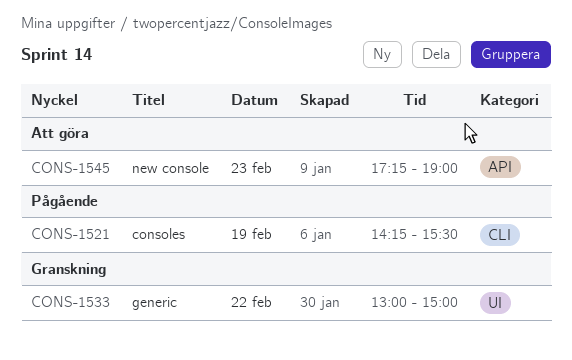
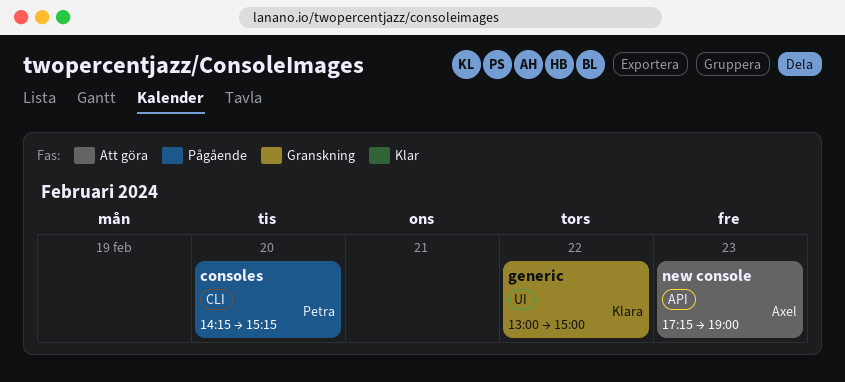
consoles, day: Feb 19 -> Feb 20
consoles, ends: 15:30 -> 15:15

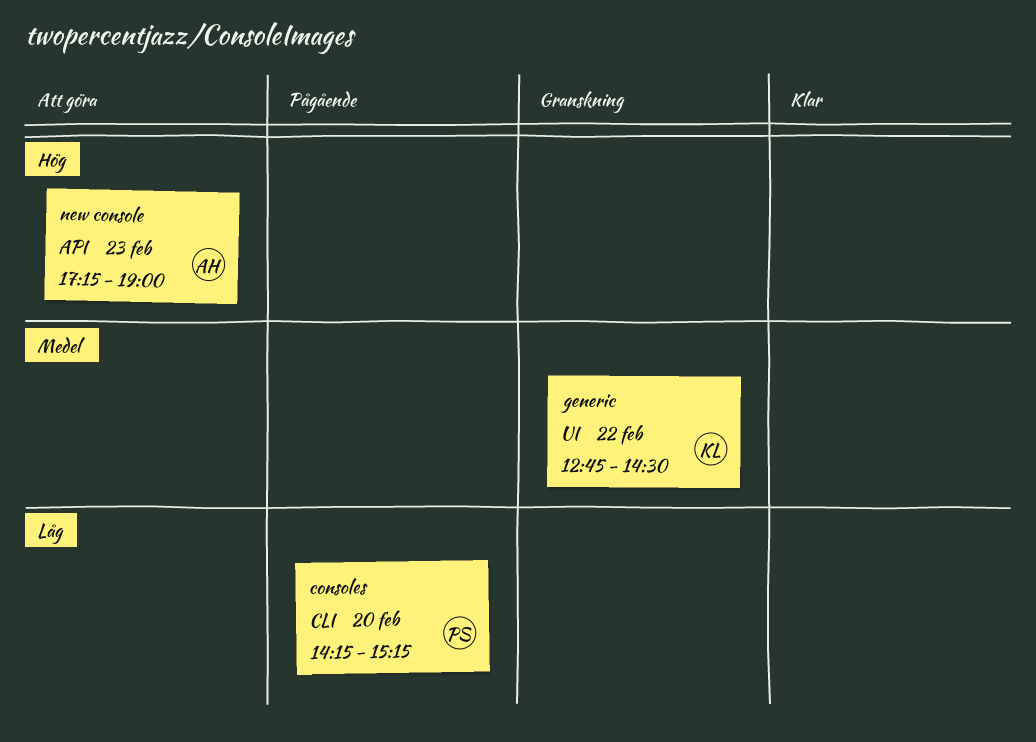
generic, begins: 13:00 -> 12:45
generic, ends: 15:00 -> 14:30

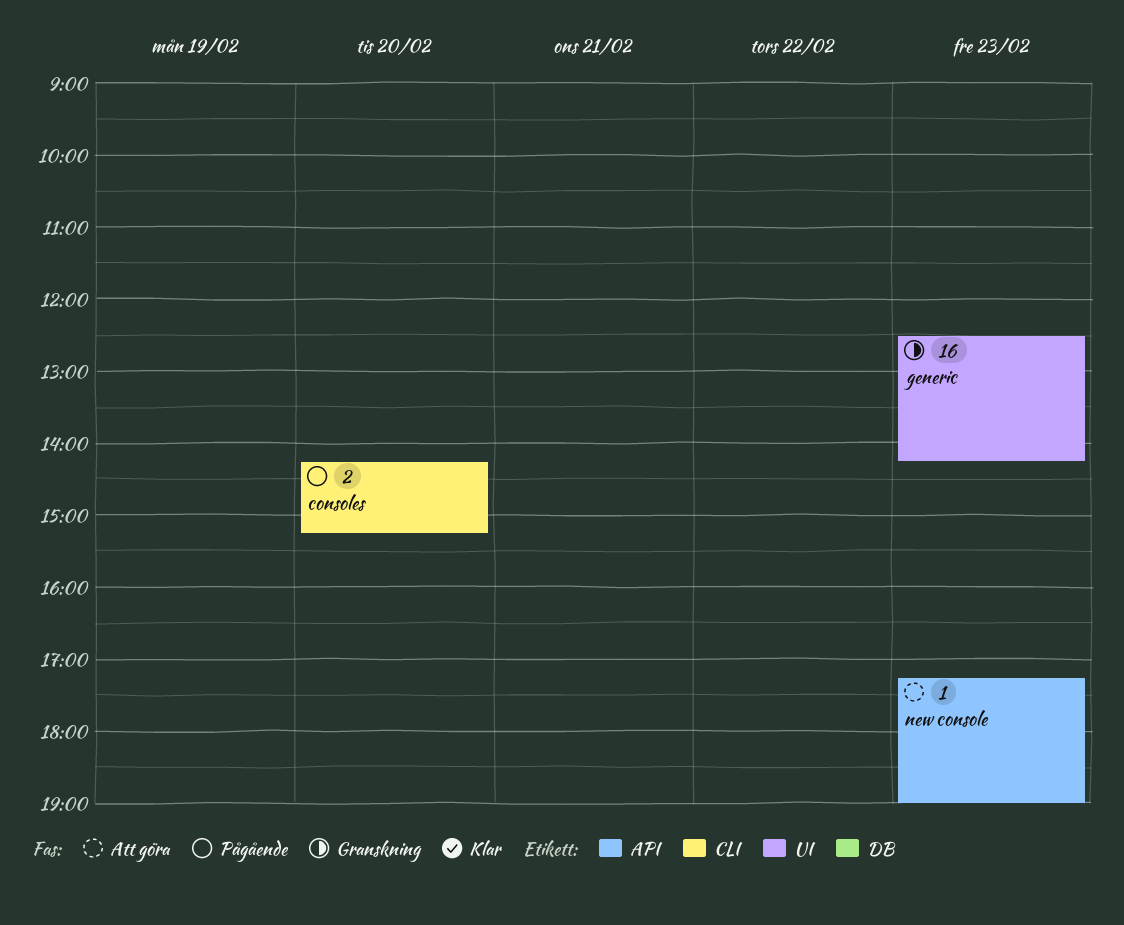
generic, day: Feb 22 -> Feb 23
generic, begins: 12:45 -> 12:30
generic, ends: 14:30 -> 14:15

